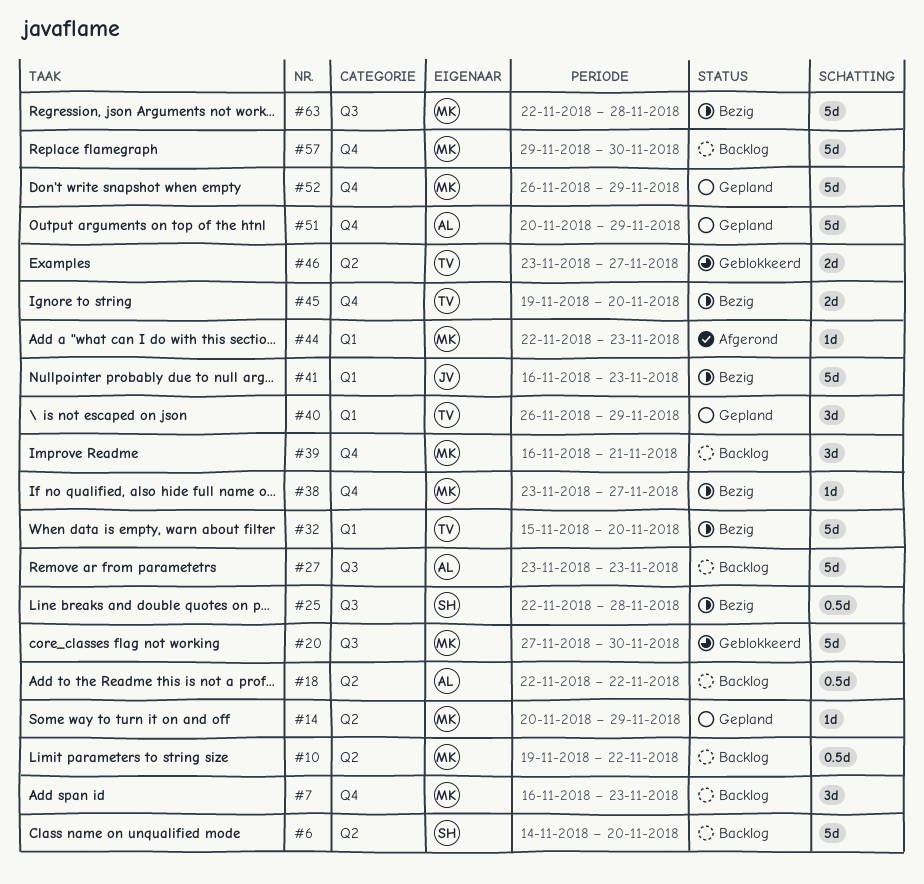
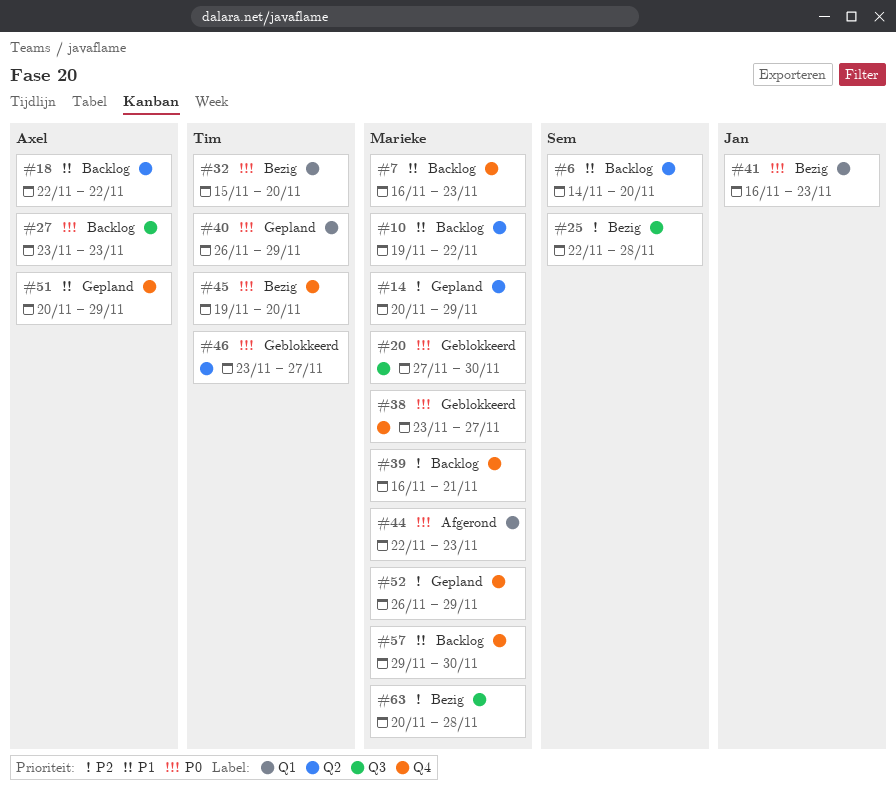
#38, status: Bezig -> Geblokkeerd
#63, start: Nov 22 -> Nov 20

